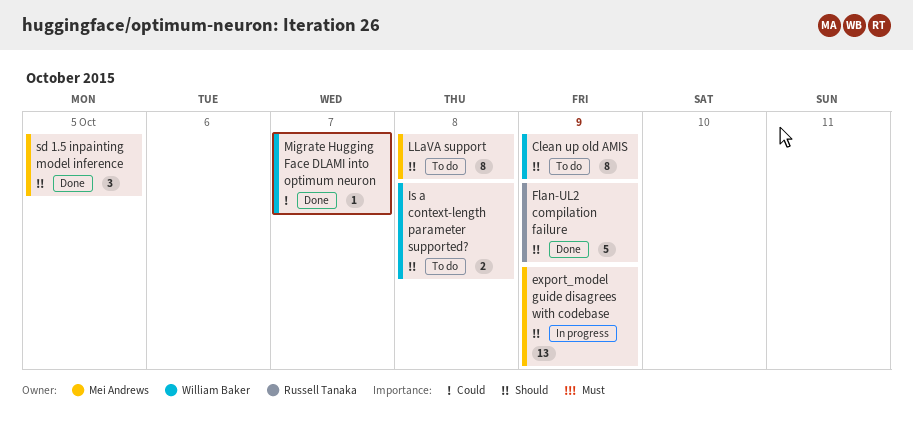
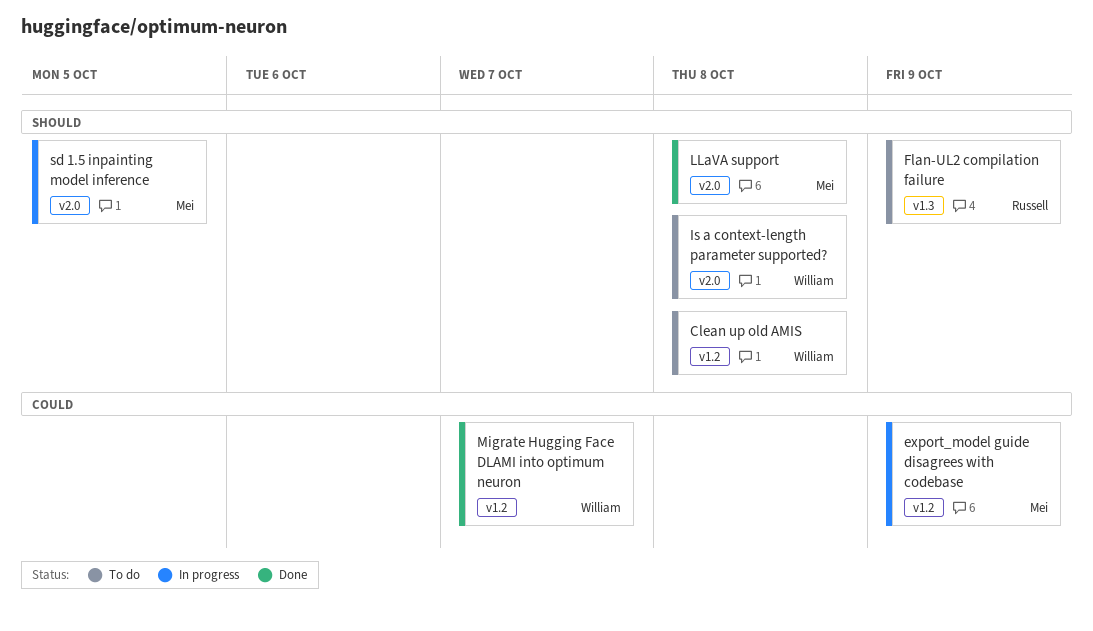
Clean up old AMIS, due: Oct 9 -> Oct 8
export_model guide disagrees with codebase, priority: Should -> Could
Flan-UL2 compilation failure, status: Done -> To do
LLaVA support, status: To do -> Done
sd 1.5 inpainting model inference, status: Done -> In progress

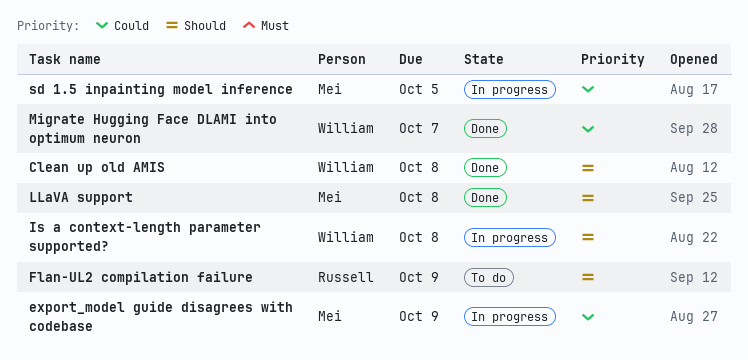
Clean up old AMIS, status: To do -> Done
Is a context-length parameter supported?, status: To do -> In progress
sd 1.5 inpainting model inference, priority: Should -> Could

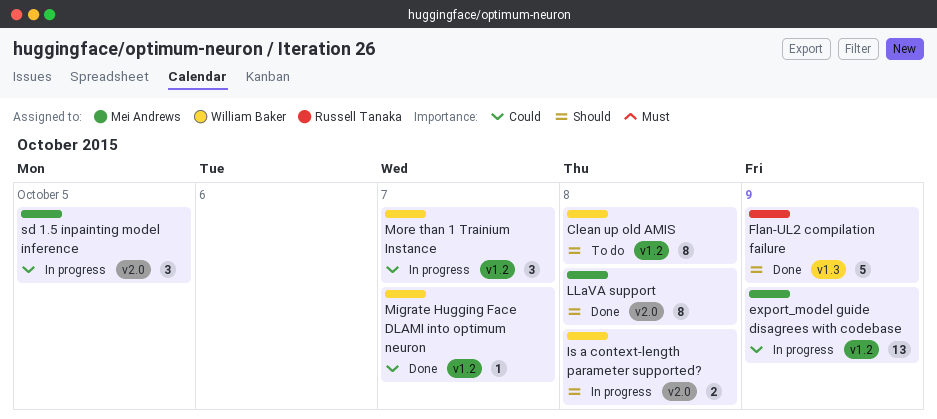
Clean up old AMIS, status: Done -> To do
Flan-UL2 compilation failure, status: To do -> Done
More than 1 Trainium Instance: none -> present

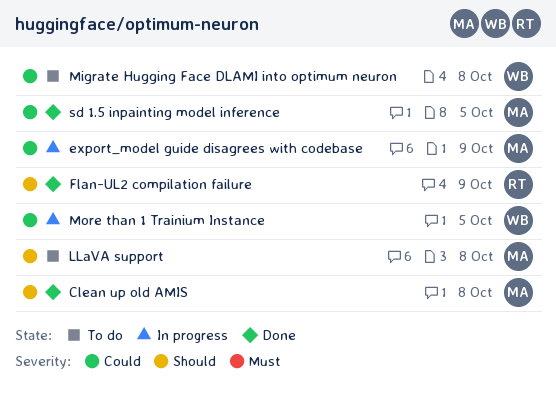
Clean up old AMIS, status: To do -> Done
Clean up old AMIS, owner: William Baker -> Mei Andrews
Is a context-length parameter supported?: present -> none
LLaVA support, status: Done -> To do
Migrate Hugging Face DLAMI into optimum neuron, status: Done -> To do
Migrate Hugging Face DLAMI into optimum neuron, due: Oct 7 -> Oct 8
More than 1 Trainium Instance, due: Oct 7 -> Oct 5
sd 1.5 inpainting model inference, status: In progress -> Done

